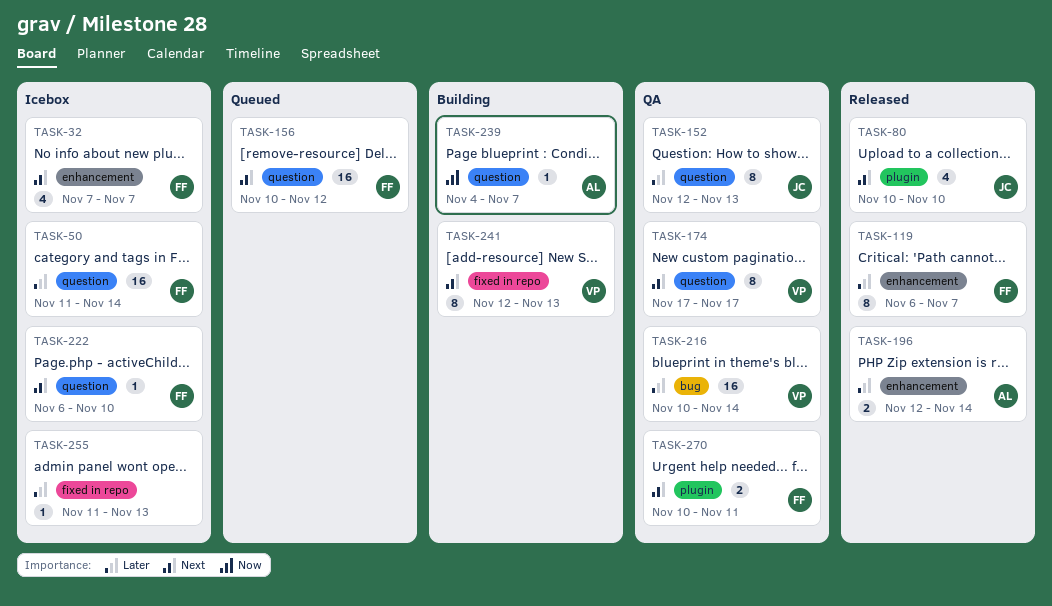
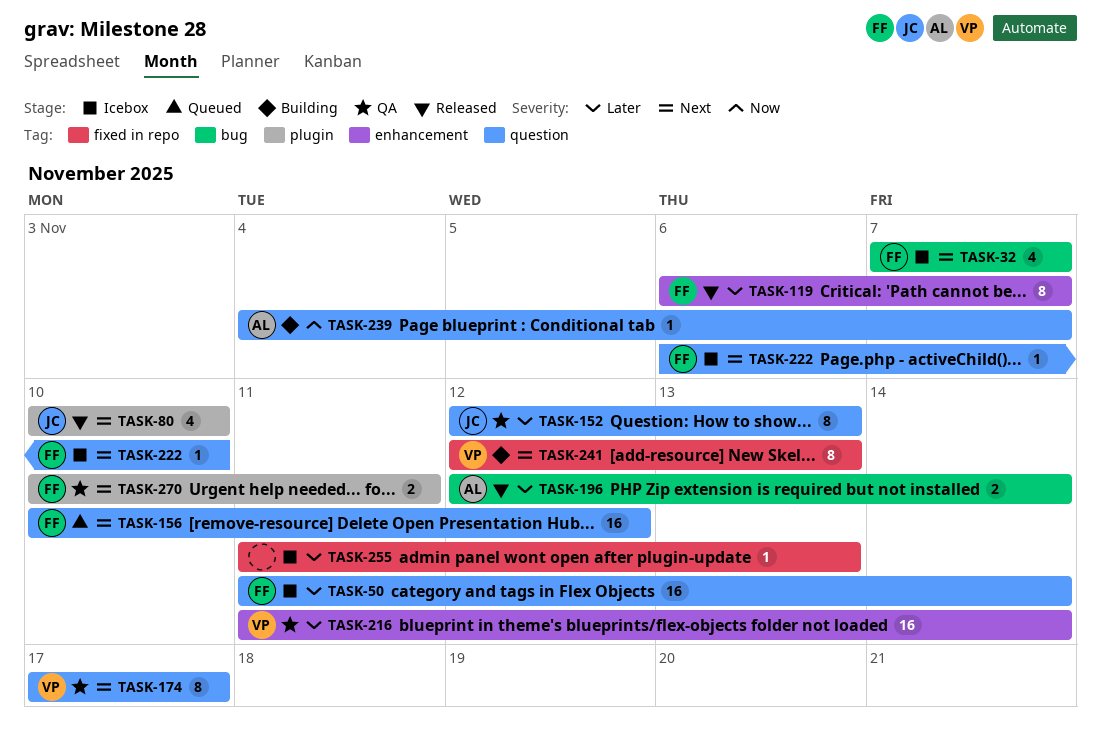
TASK-32, label: enhancement -> bug
TASK-196, label: enhancement -> bug
TASK-216, label: bug -> enhancement
TASK-216, start: Nov 10 -> Nov 11

